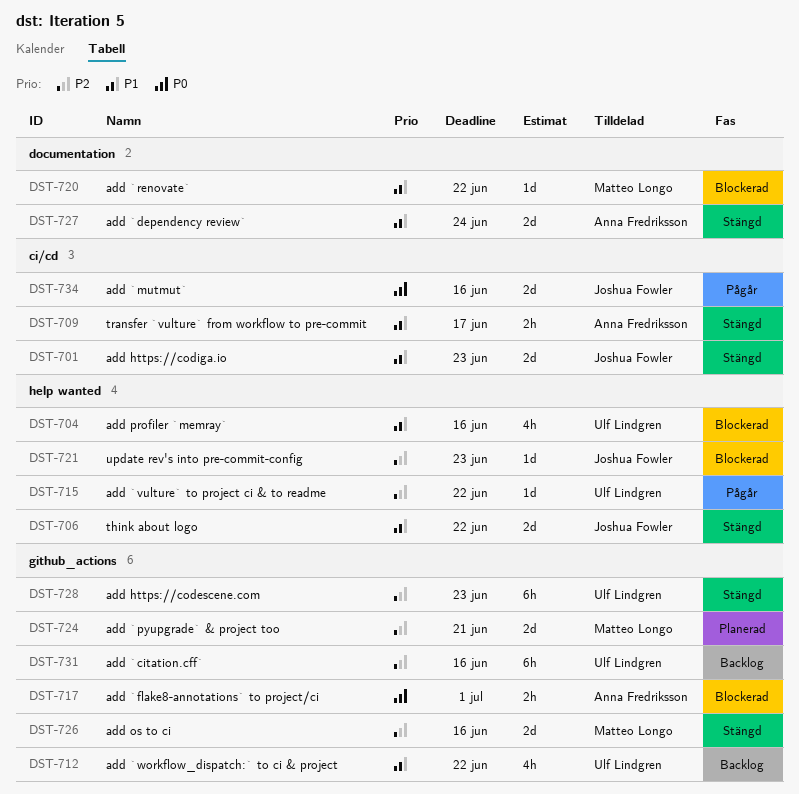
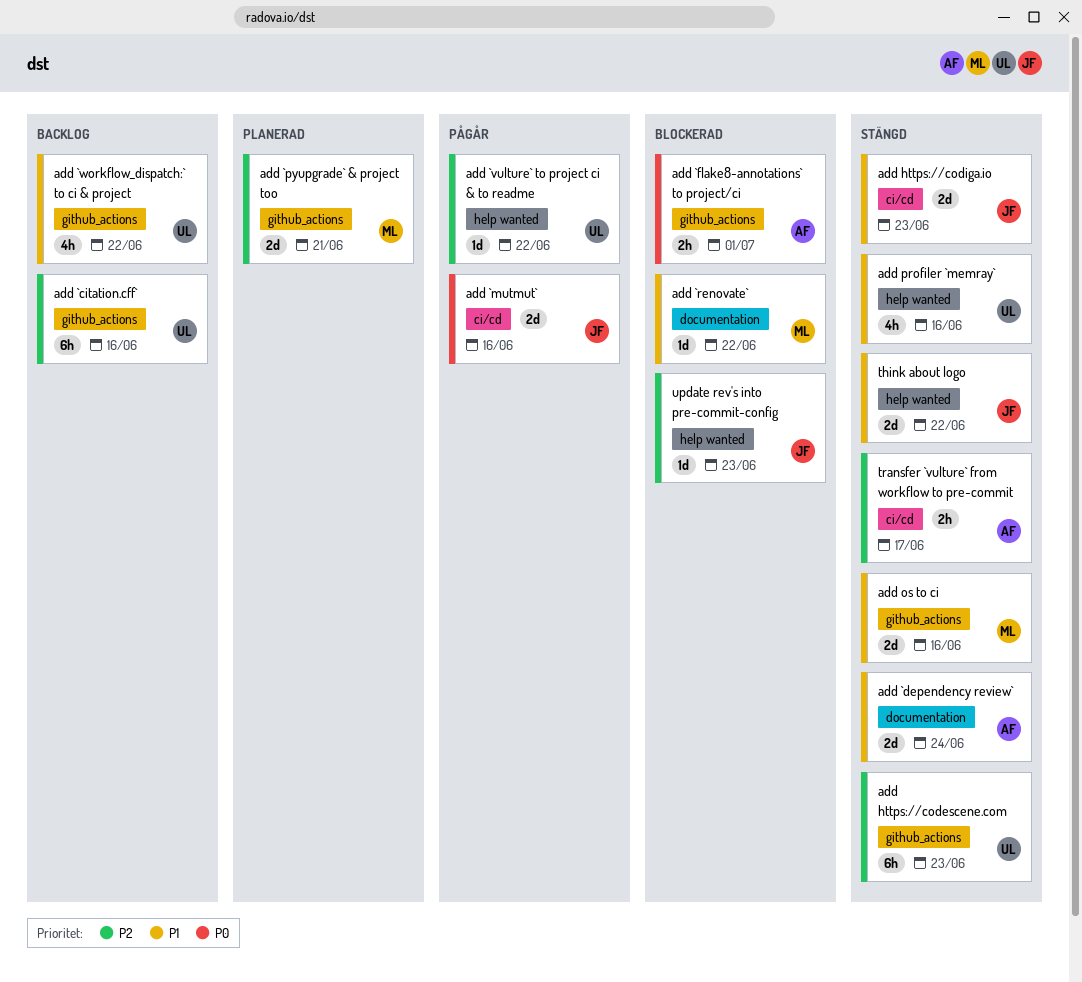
add os to ci, priority: P2 -> P1
add profiler `memray`, status: Blockerad -> Stängd
transfer `vulture` from workflow to pre-commit, priority: P1 -> P2

